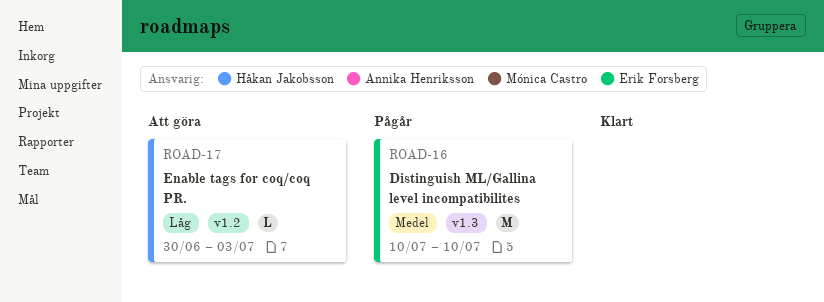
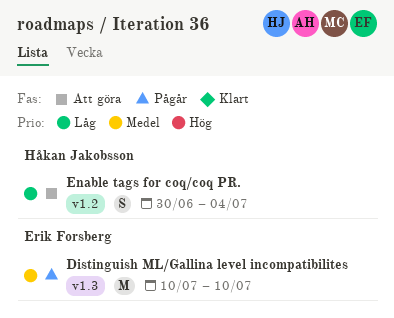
Enable tags for coq/coq PR., estimate: L -> S
Enable tags for coq/coq PR., due: Jul 3 -> Jul 4

